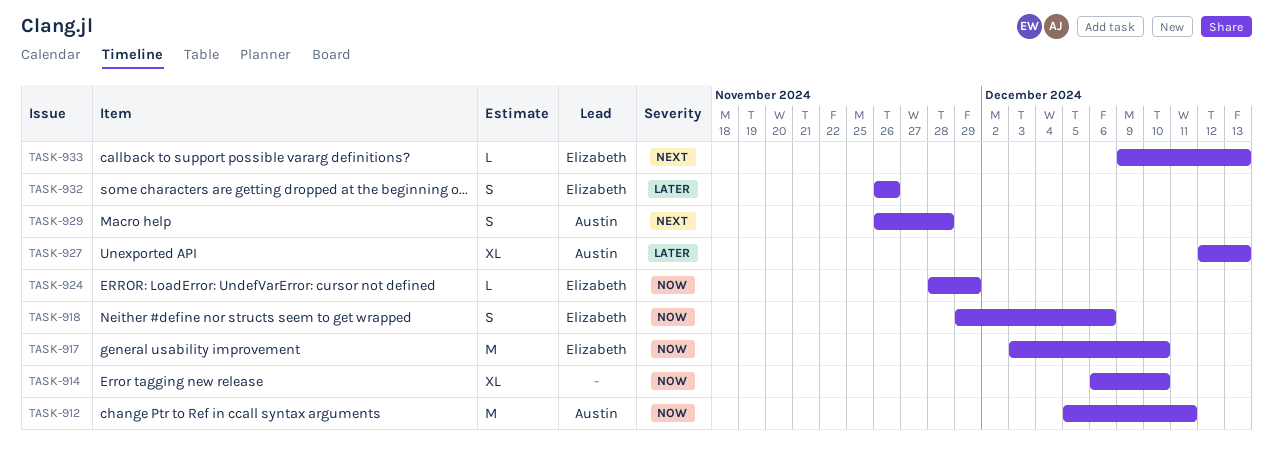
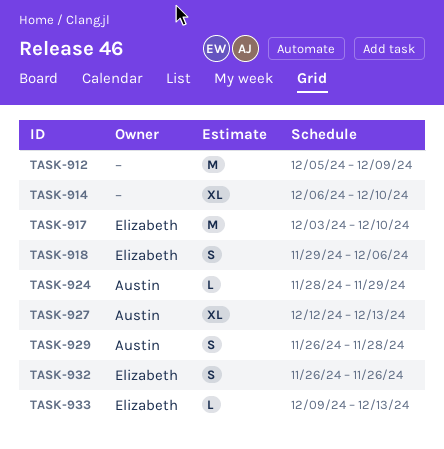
TASK-912, owner: Austin -> none
TASK-912, due: Dec 11 -> Dec 9
TASK-924, owner: Elizabeth -> Austin

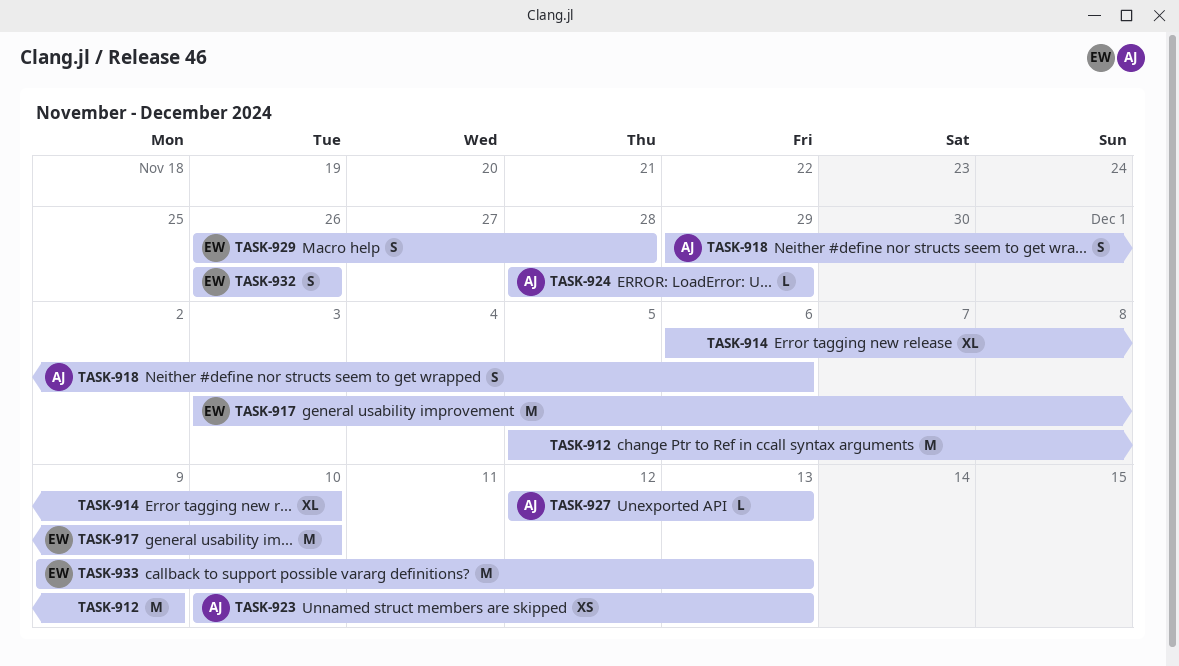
TASK-918, owner: Elizabeth -> Austin
TASK-923: none -> present
TASK-927, estimate: XL -> L
TASK-929, owner: Austin -> Elizabeth
TASK-933, estimate: L -> M

